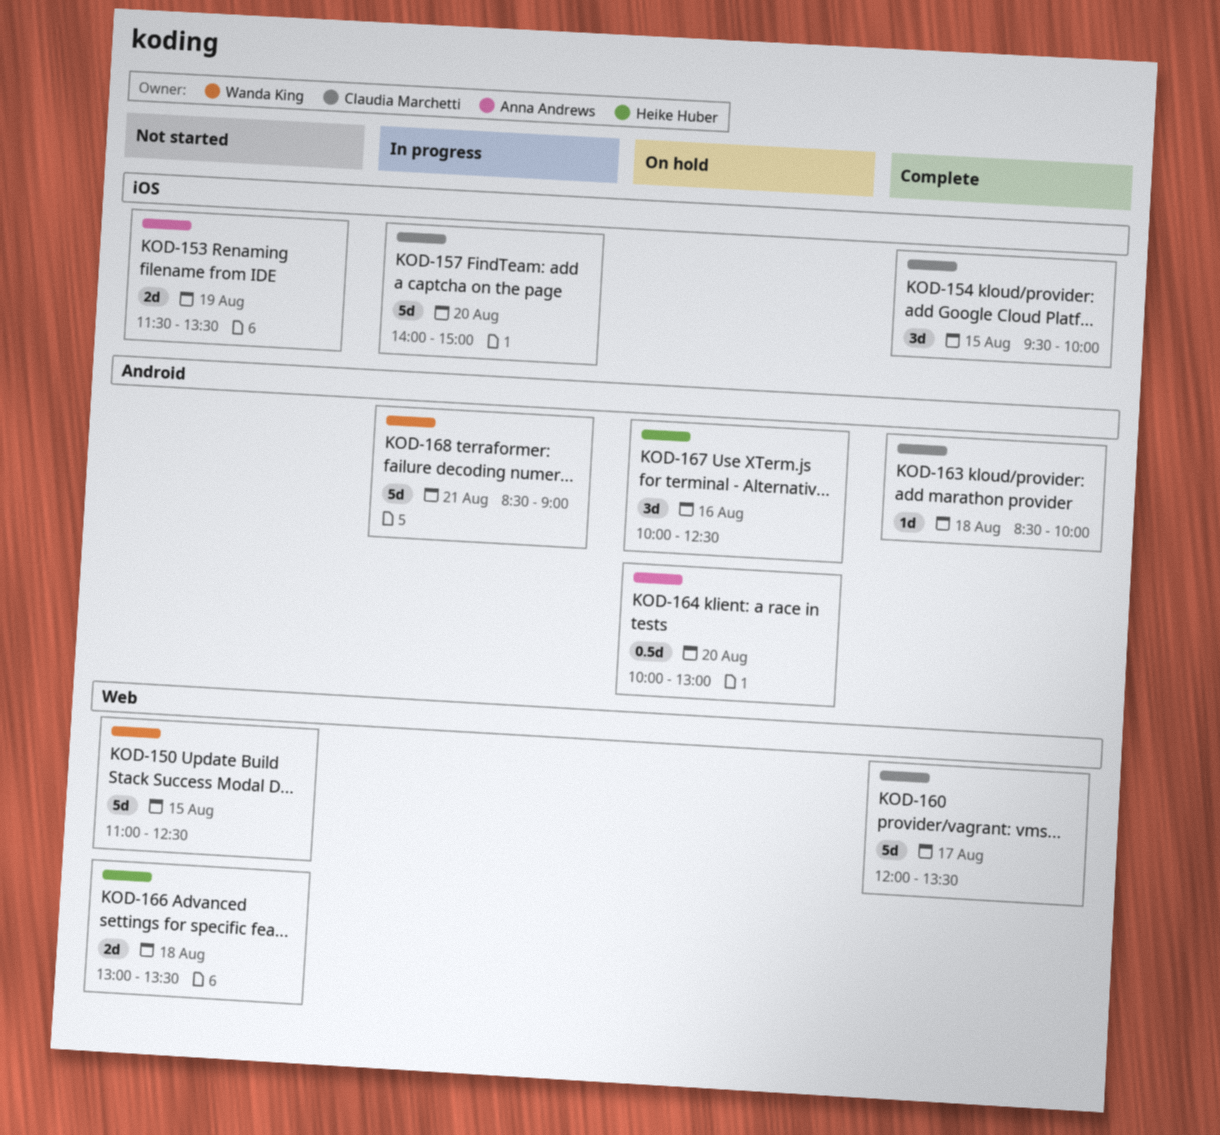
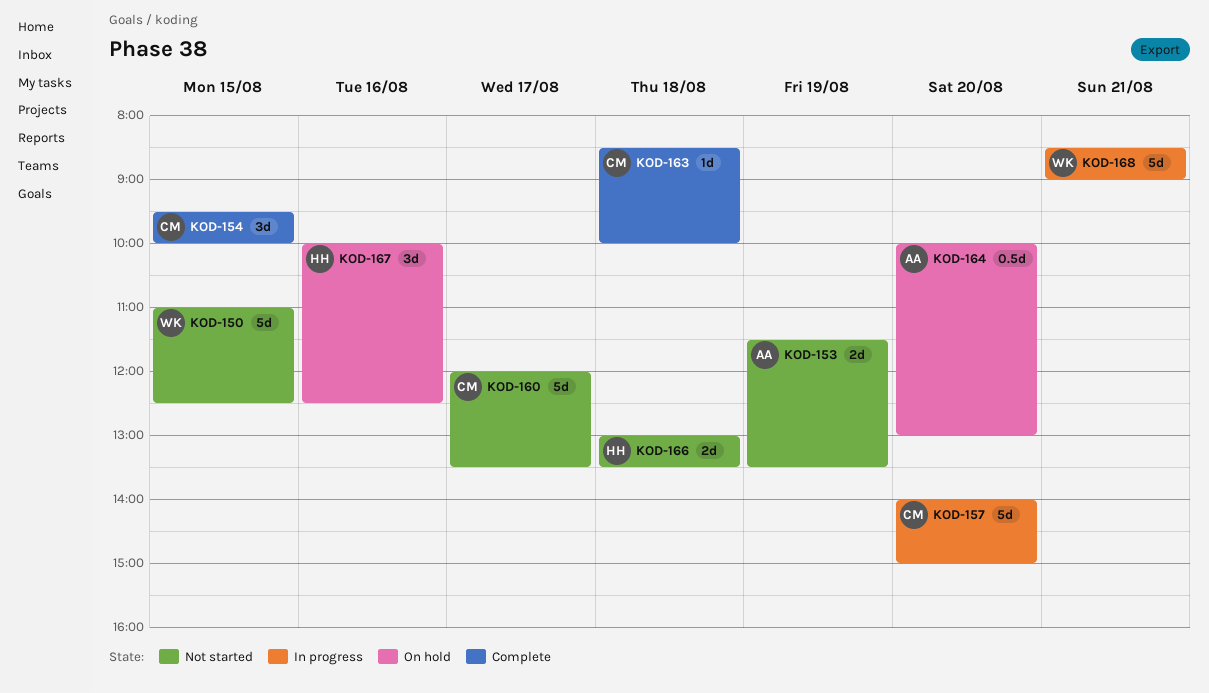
KOD-160, status: Complete -> Not started

